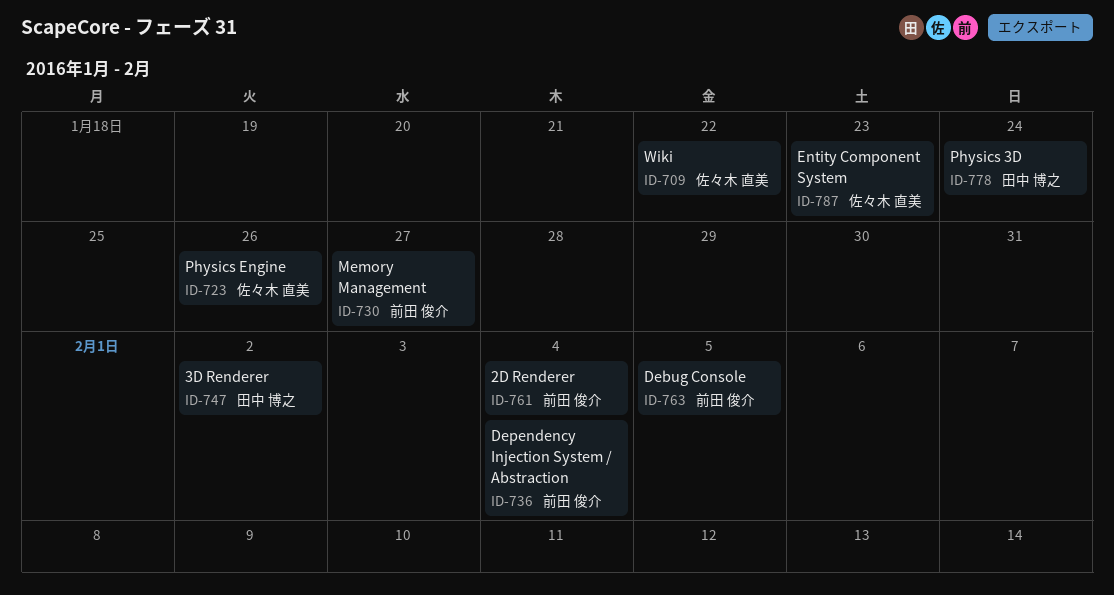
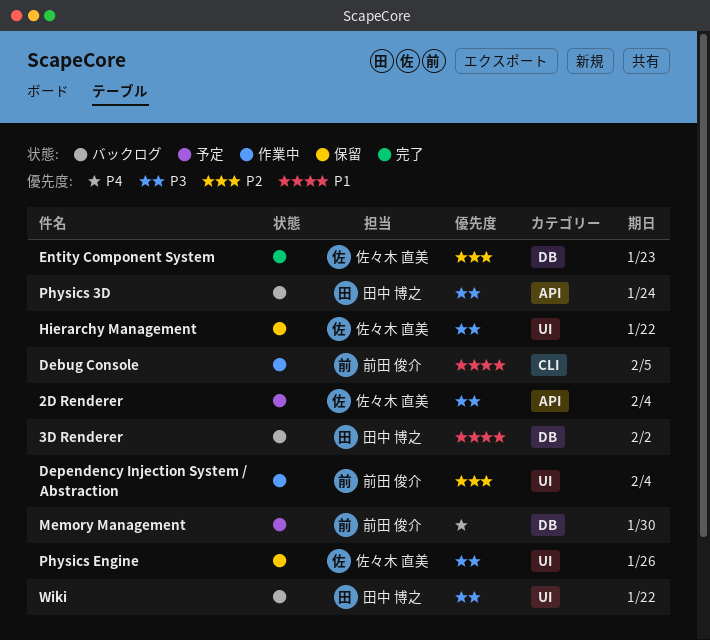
2D Renderer, owner: 前田 俊介 -> 佐々木 直美
Hierarchy Management: none -> present
Memory Management, due: Jan 27 -> Jan 30
Wiki, owner: 佐々木 直美 -> 田中 博之

